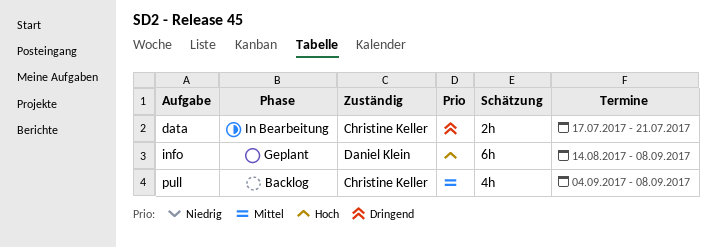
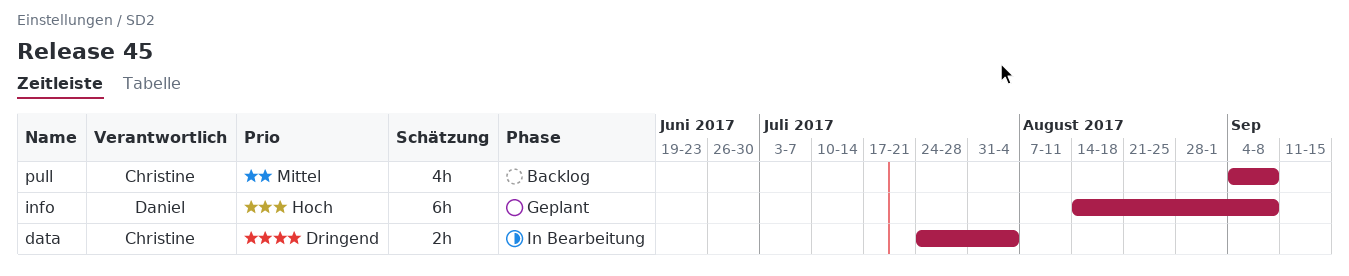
data, start: Jul 17 -> Jul 24
data, due: Jul 21 -> Aug 4

